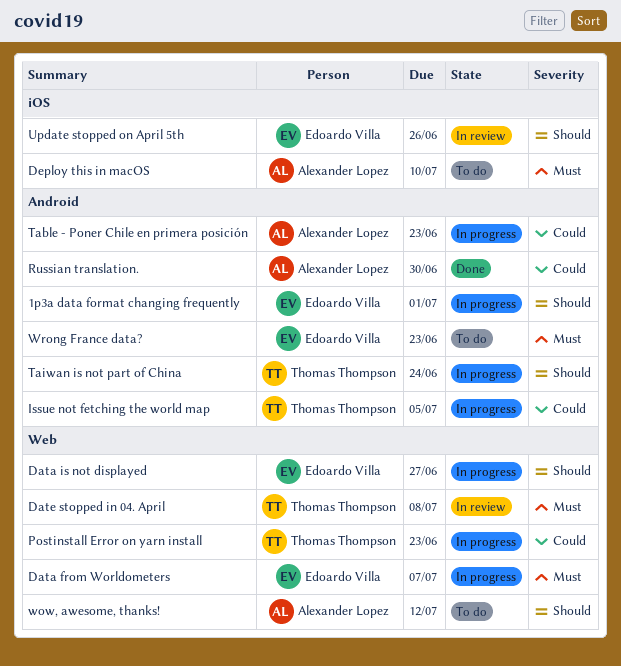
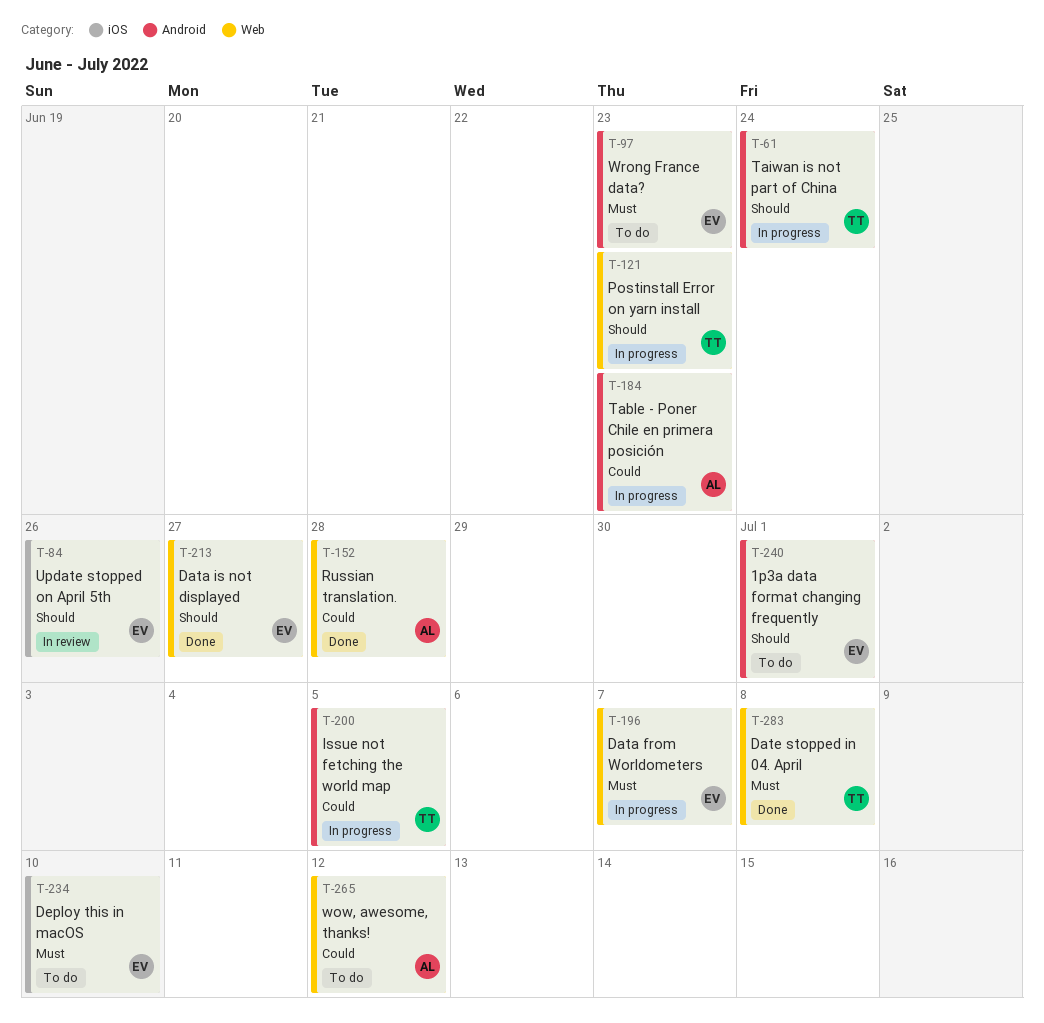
1p3a data format changing frequently, status: In progress -> To do
Data is not displayed, status: In progress -> Done
Date stopped in 04. April, status: In review -> Done
Deploy this in macOS, owner: Alexander Lopez -> Edoardo Villa
Postinstall Error on yarn install, priority: Could -> Should
Russian translation., label: Android -> Web
Russian translation., due: Jun 30 -> Jun 28
wow, awesome, thanks!, priority: Should -> Could

